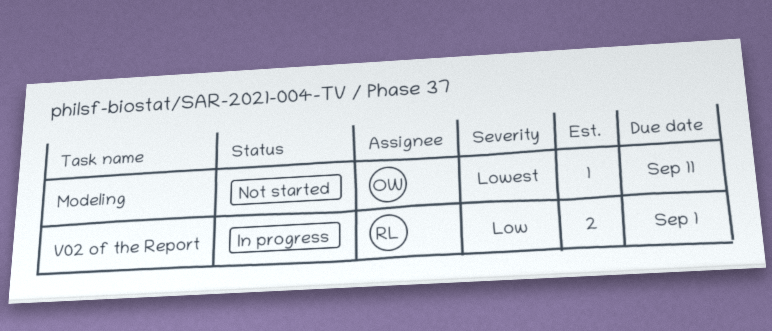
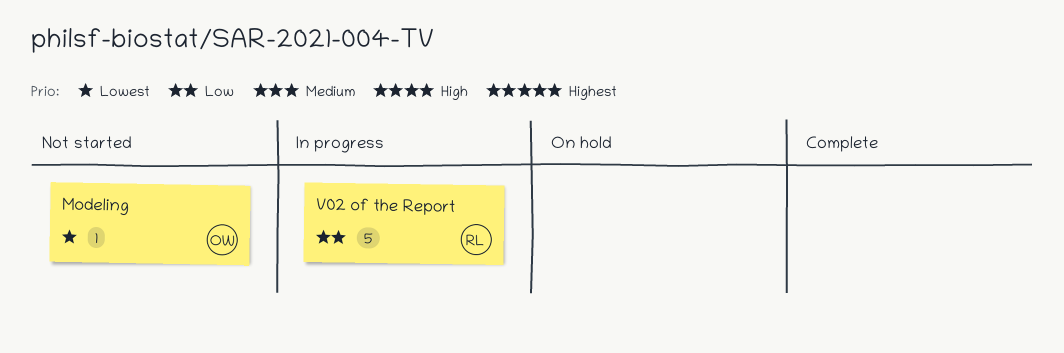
V02 of the Report, estimate: 2 -> 5

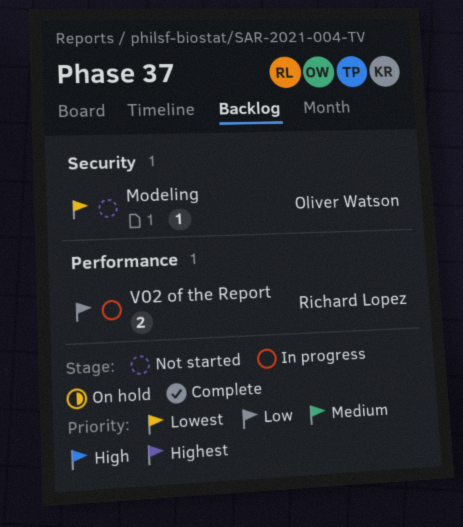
V02 of the Report, estimate: 5 -> 2

